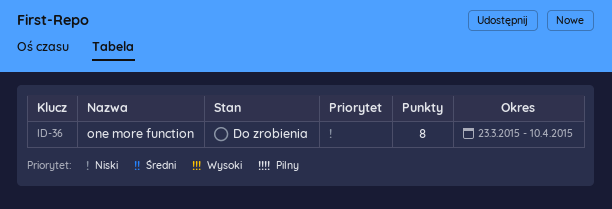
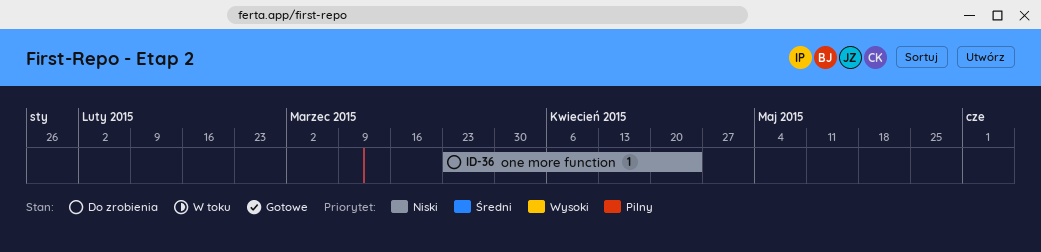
ID-36, estimate: 8 -> 1
ID-36, due: Apr 10 -> Apr 24

